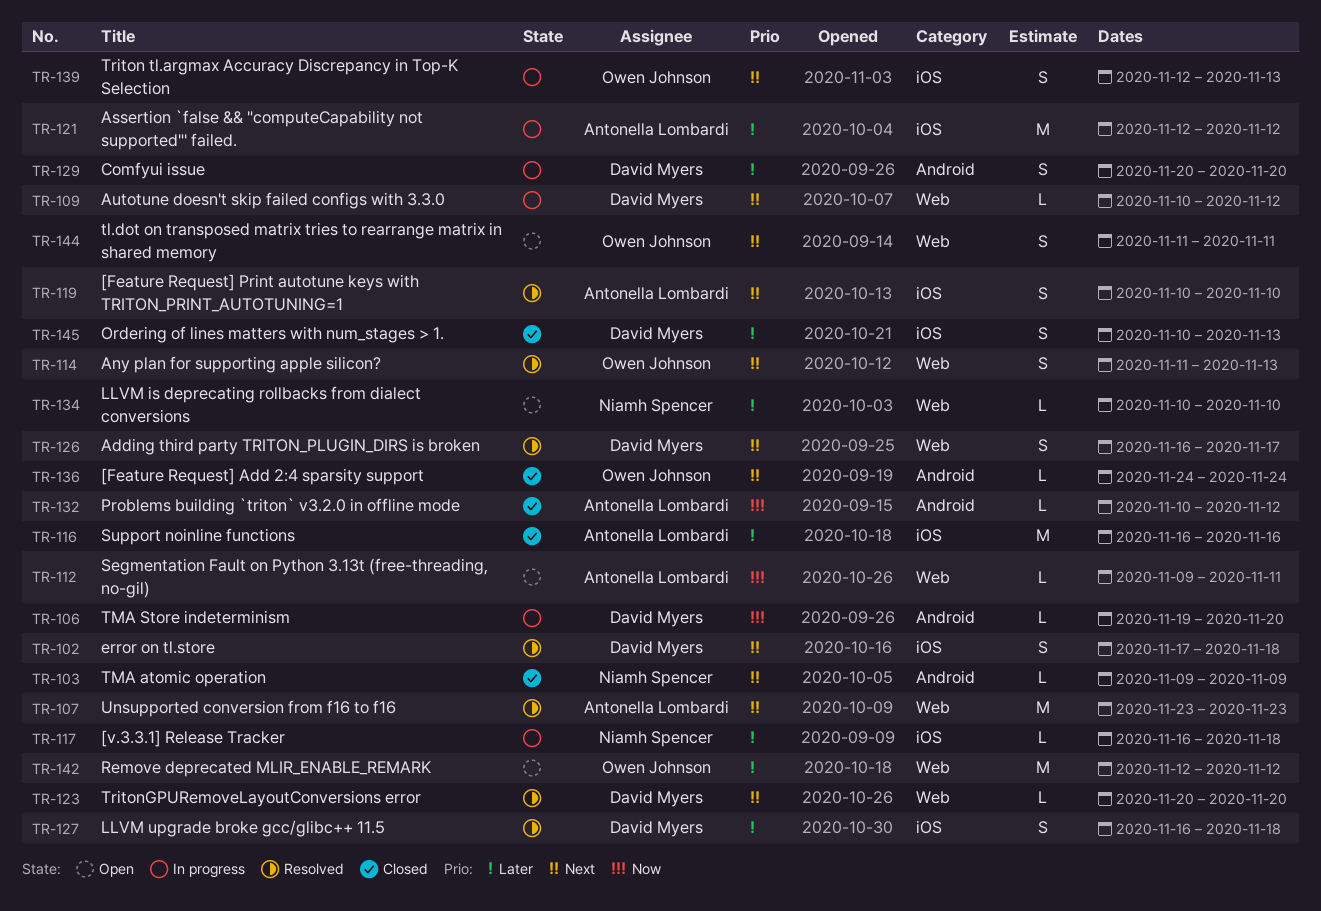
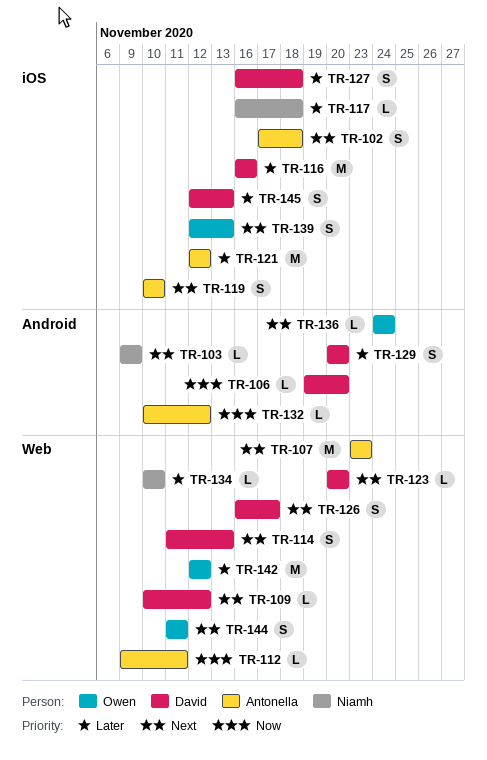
TR-102, owner: David Myers -> Antonella Lombardi
TR-114, owner: Owen Johnson -> David Myers
TR-116, owner: Antonella Lombardi -> David Myers
TR-145, start: Nov 10 -> Nov 12

